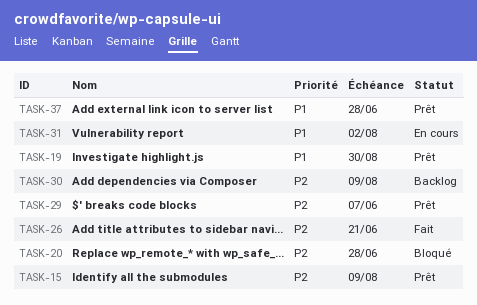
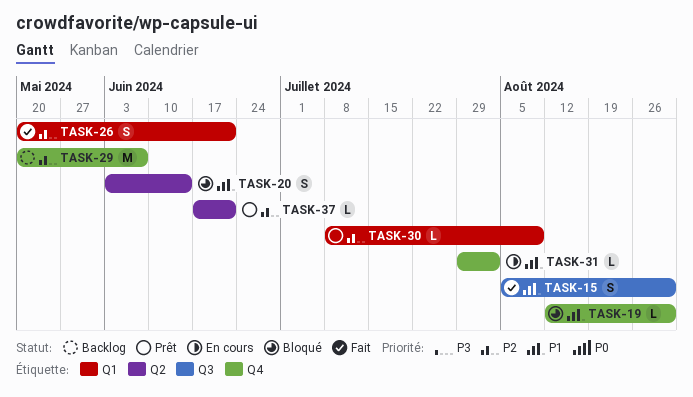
TASK-15, status: Prêt -> Fait
TASK-15, priority: P2 -> P1
TASK-15, due: Aug 9 -> Aug 30
TASK-19, status: Prêt -> Bloqué
TASK-20, priority: P2 -> P1
TASK-20, due: Jun 28 -> Jun 14
TASK-29, status: Prêt -> Backlog
TASK-30, status: Backlog -> Prêt
TASK-37, priority: P1 -> P2
TASK-37, due: Jun 28 -> Jun 21

